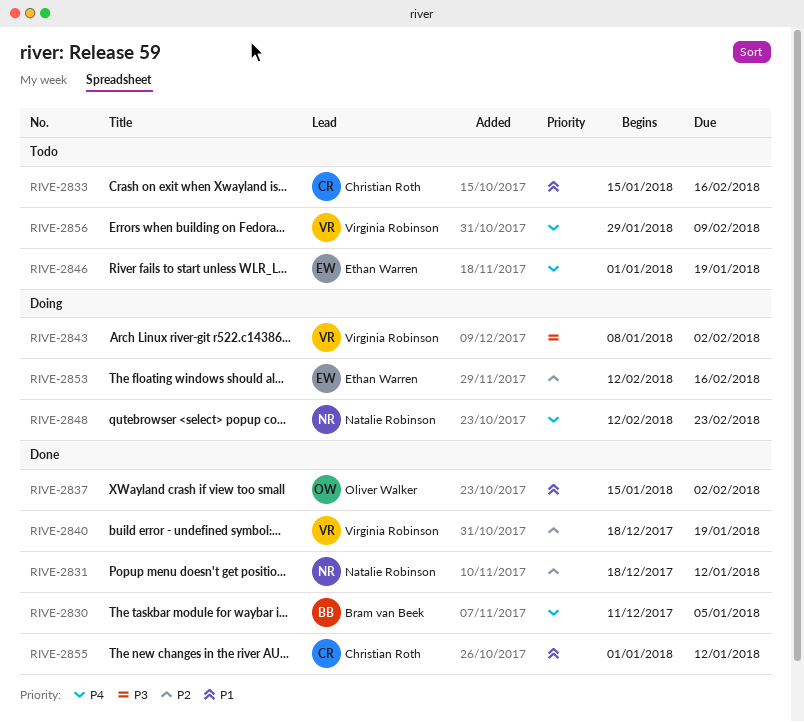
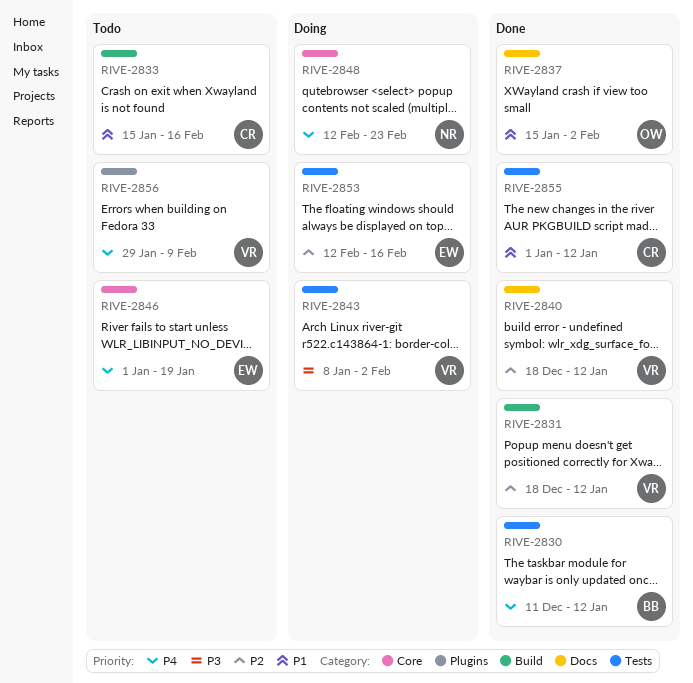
RIVE-2830, due: Jan 5 -> Jan 12
RIVE-2831, owner: Natalie Robinson -> Virginia Robinson
RIVE-2840, due: Jan 19 -> Jan 12

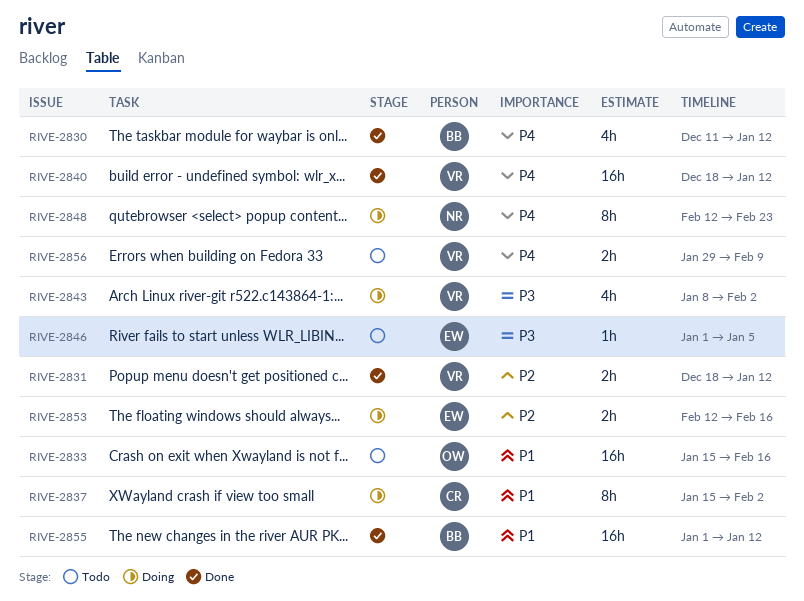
RIVE-2833, owner: CR -> OW
RIVE-2837, status: Done -> Doing
RIVE-2837, owner: OW -> CR
RIVE-2840, priority: P2 -> P4
RIVE-2846, priority: P4 -> P3
RIVE-2846, due: Jan 19 -> Jan 5
RIVE-2855, owner: CR -> BB

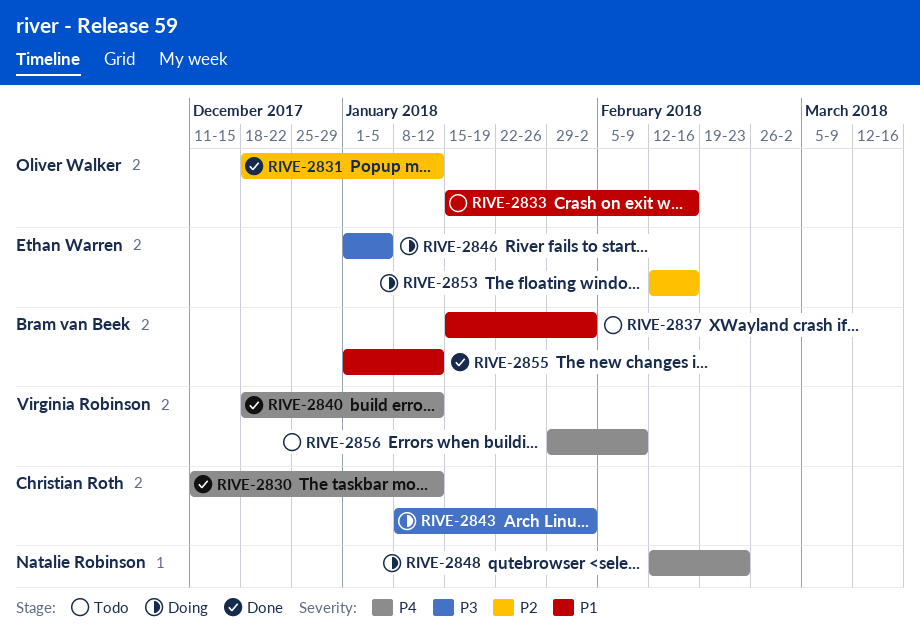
RIVE-2830, owner: Bram van Beek -> Christian Roth
RIVE-2831, owner: Virginia Robinson -> Oliver Walker
RIVE-2837, status: Doing -> Todo
RIVE-2837, owner: Christian Roth -> Bram van Beek
RIVE-2843, owner: Virginia Robinson -> Christian Roth
RIVE-2846, status: Todo -> Doing

